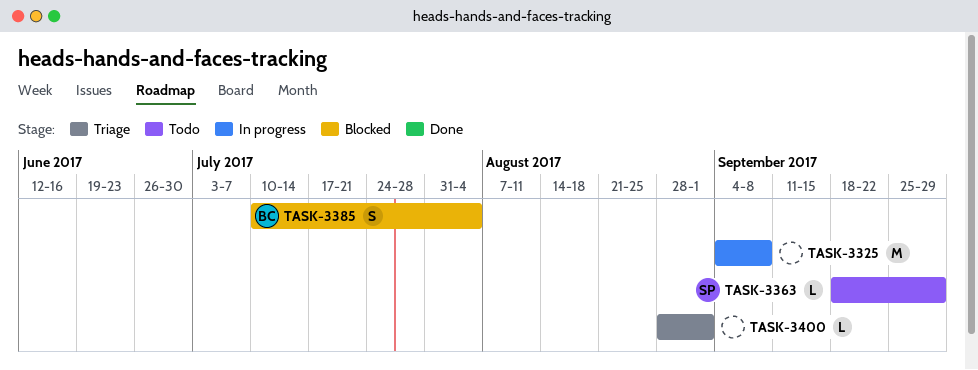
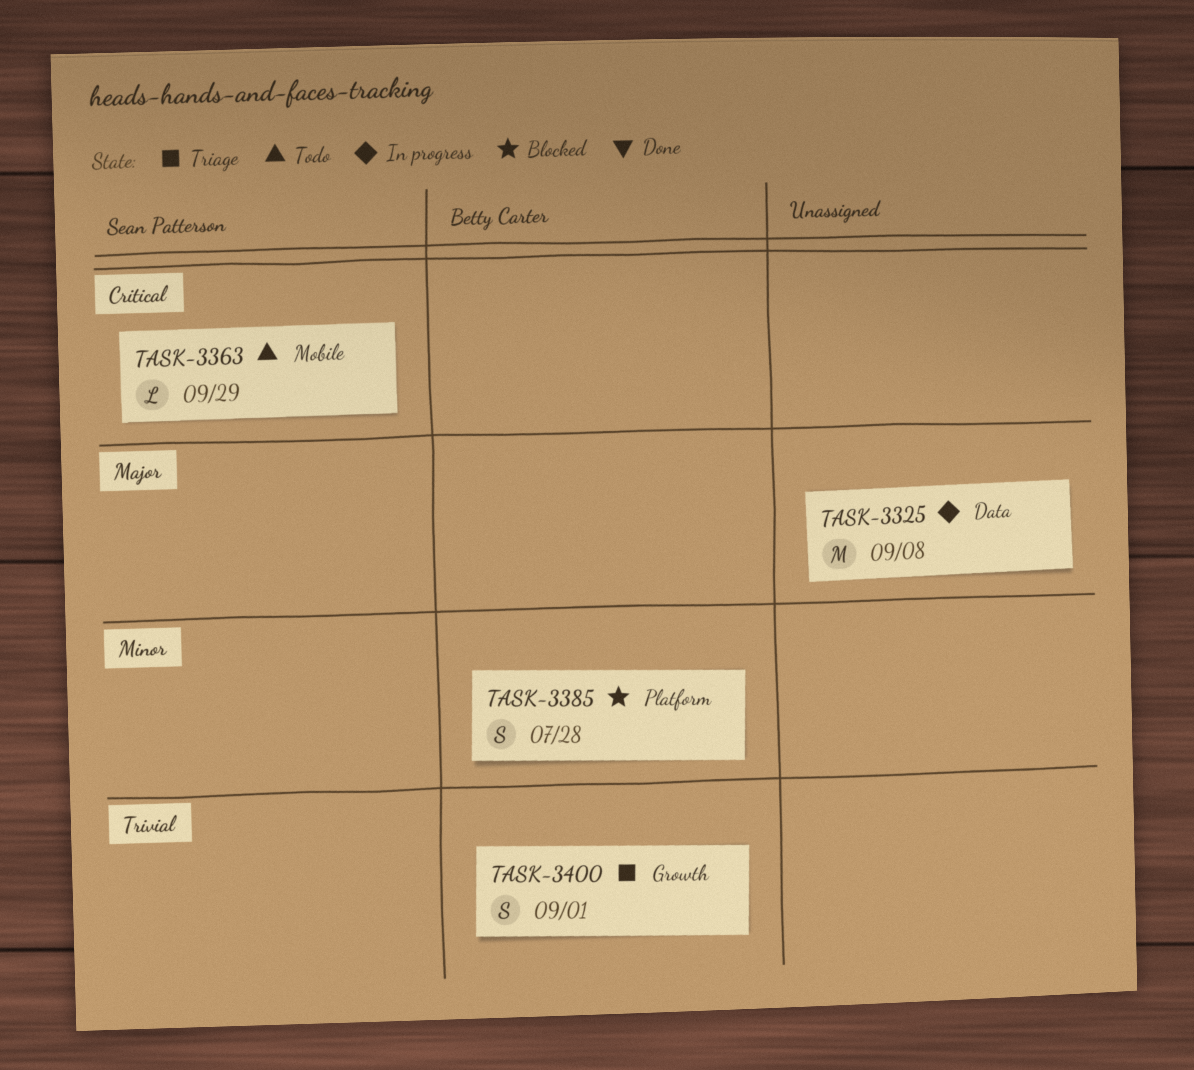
TASK-3385, due: Aug 4 -> Jul 28
TASK-3400, owner: none -> Betty Carter
TASK-3400, estimate: L -> S

